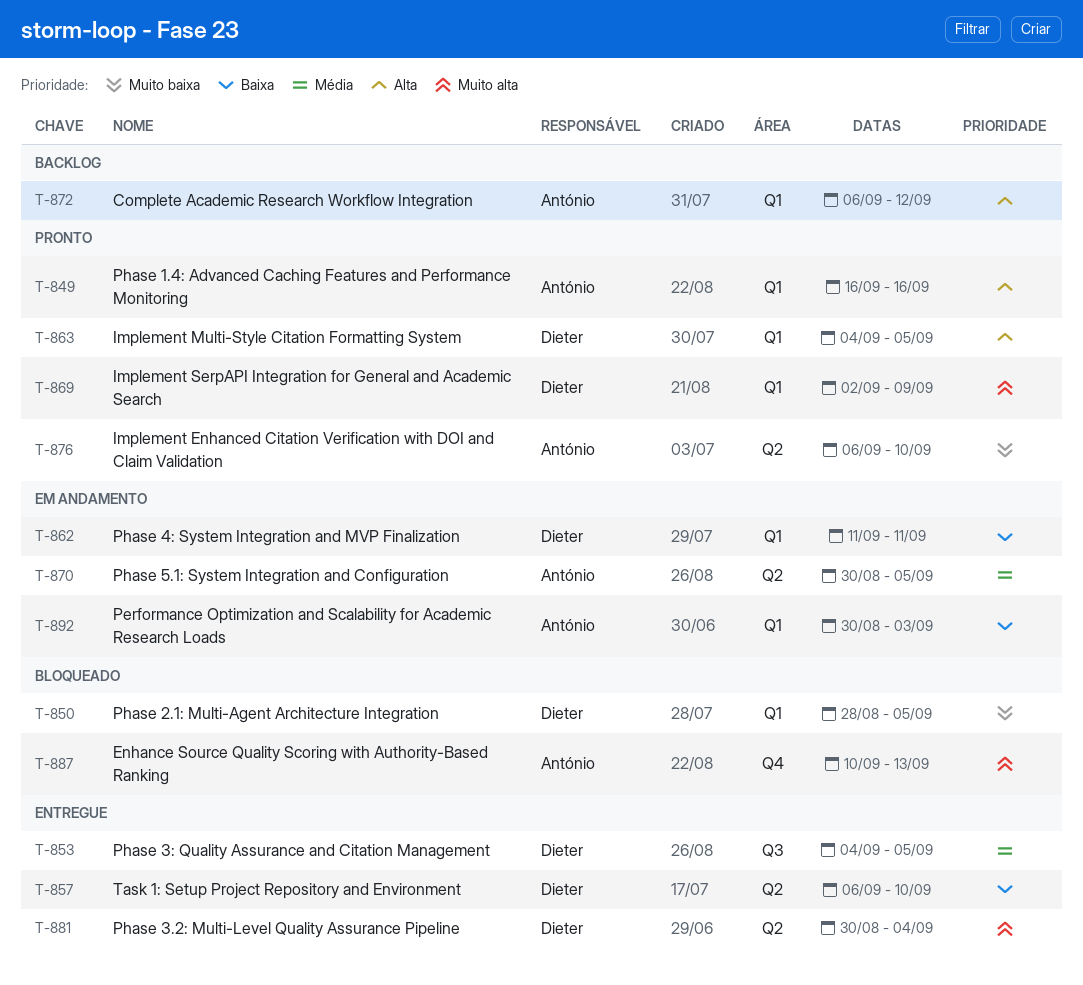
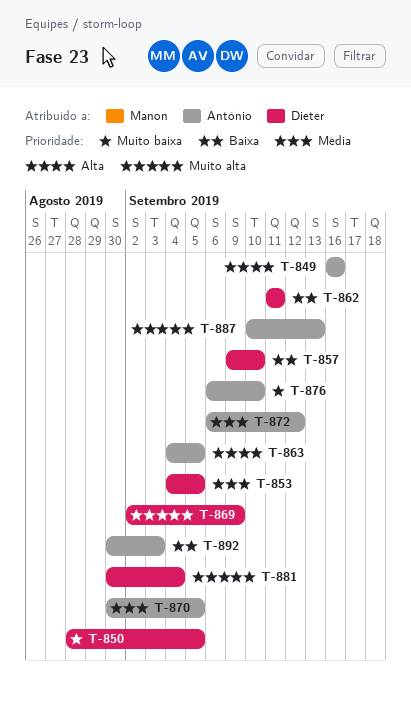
T-857, start: Sep 6 -> Sep 9
T-863, owner: Dieter -> António
T-872, priority: Alta -> Média

